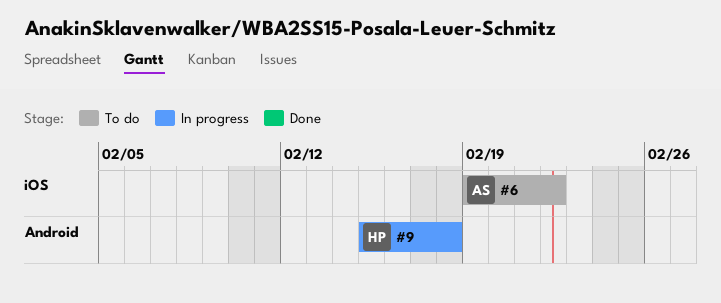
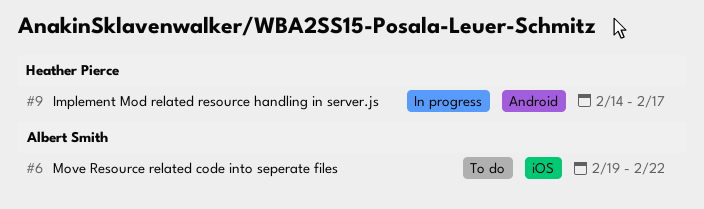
#9, start: Feb 15 -> Feb 14
#9, due: Feb 18 -> Feb 17

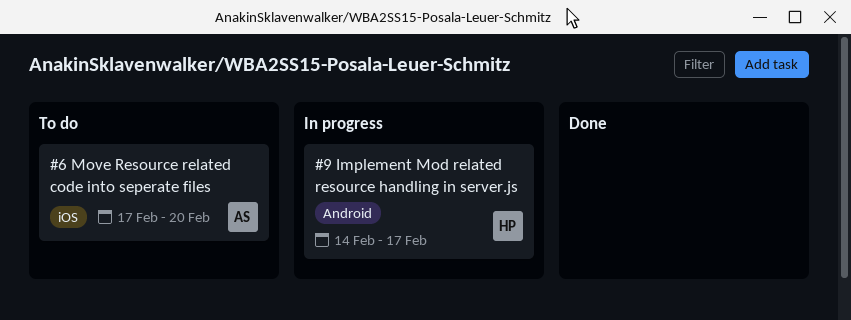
#6, start: Feb 19 -> Feb 17
#6, due: Feb 22 -> Feb 20

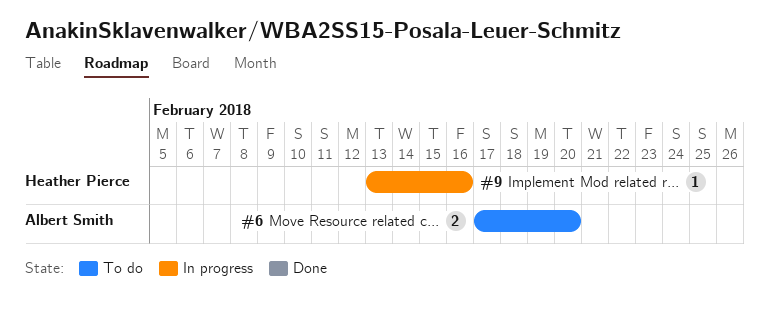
#9, start: Feb 14 -> Feb 13
#9, due: Feb 17 -> Feb 16

